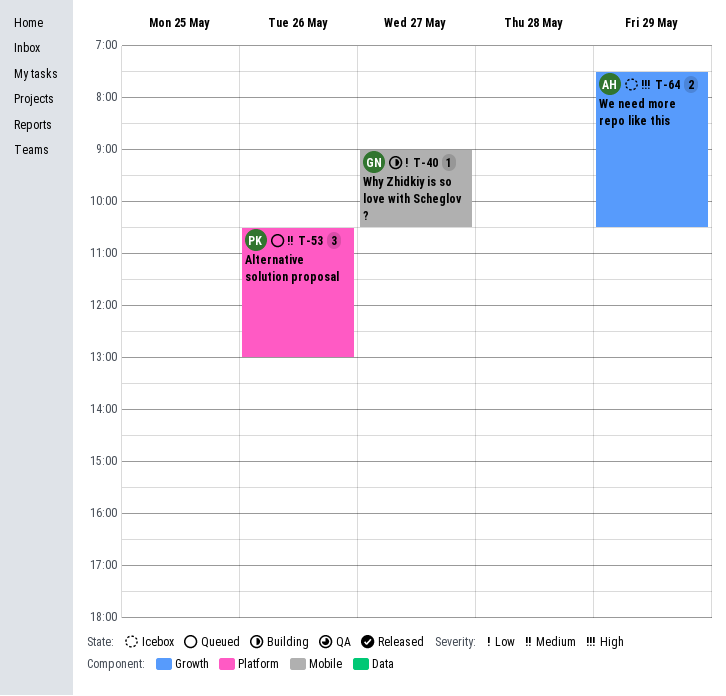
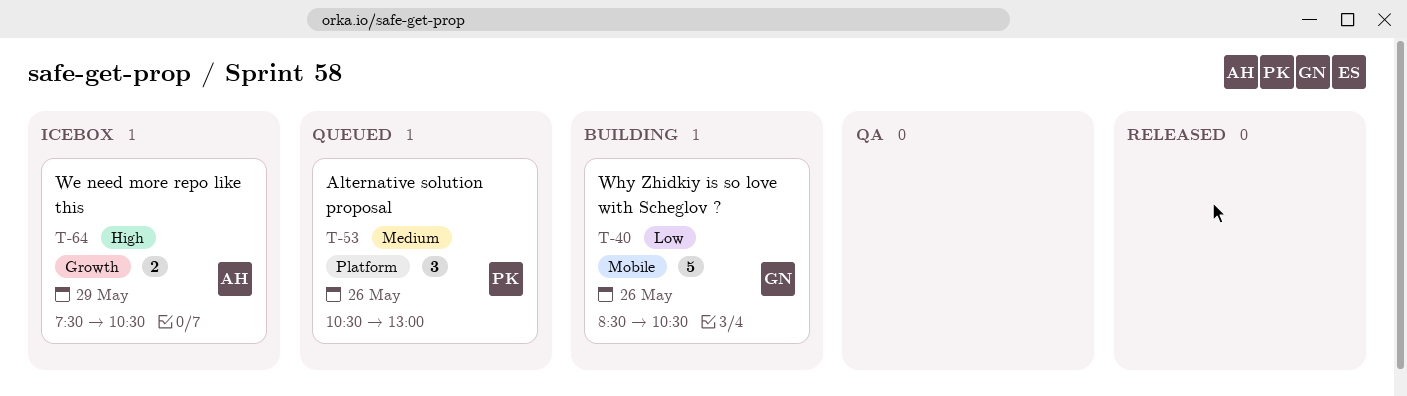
T-40, estimate: 1 -> 5
T-40, day: May 27 -> May 26
T-40, begins: 09:00 -> 08:30

